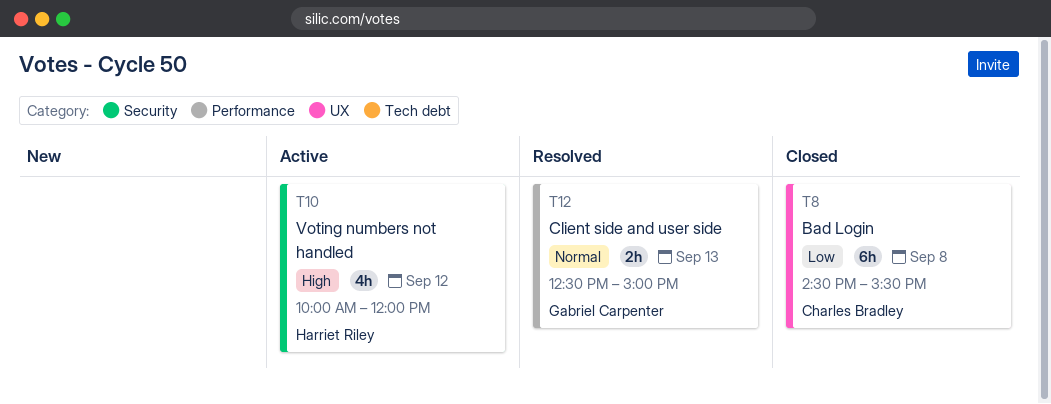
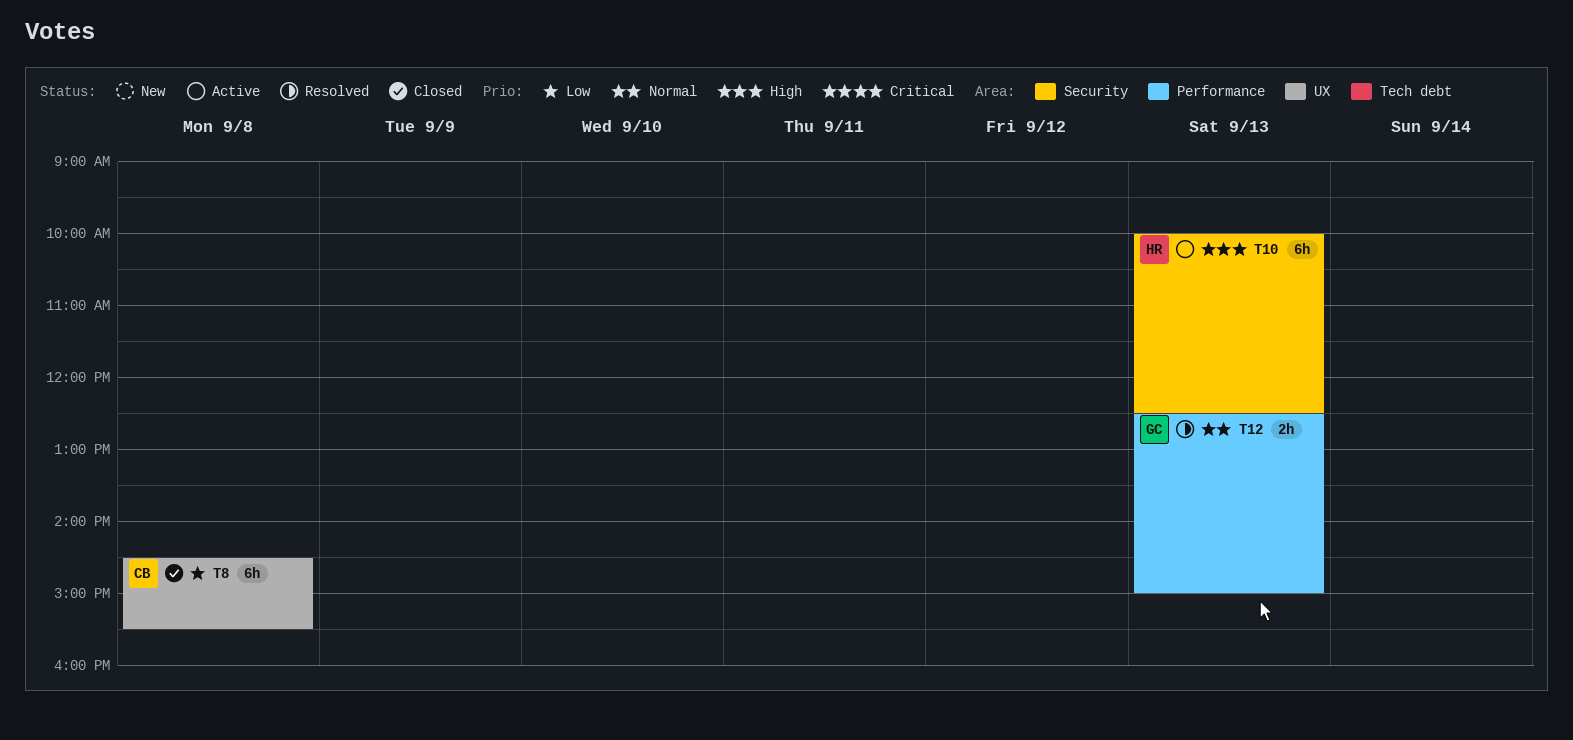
T10, estimate: 4h -> 6h
T10, day: Sep 12 -> Sep 13
T10, ends: 12:00 -> 12:30

